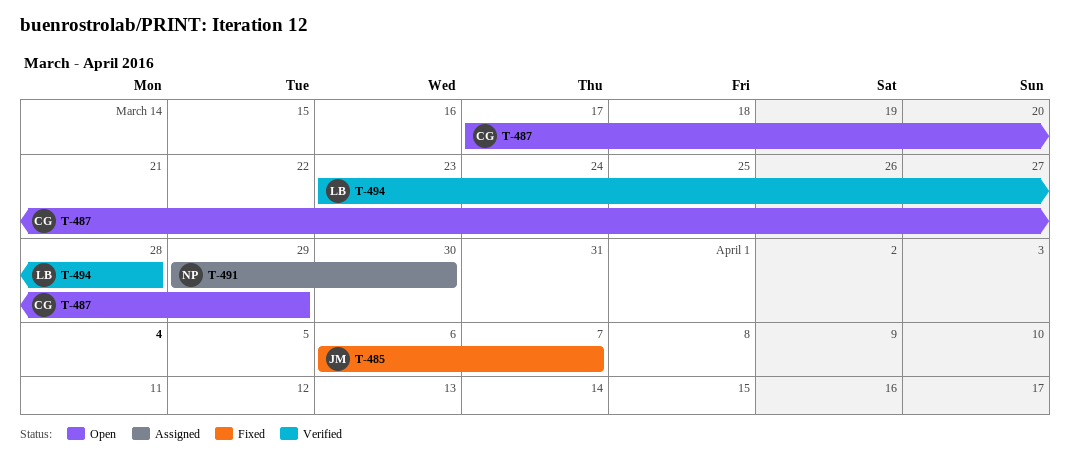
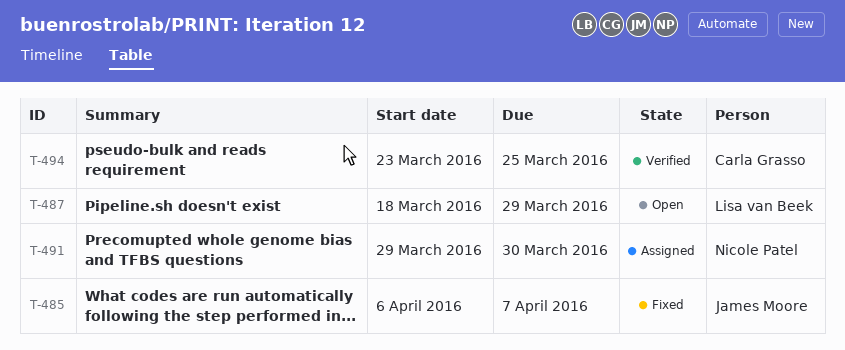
T-487, owner: Carla Grasso -> Lisa van Beek
T-487, start: Mar 17 -> Mar 18
T-494, owner: Lisa van Beek -> Carla Grasso
T-494, due: Mar 28 -> Mar 25

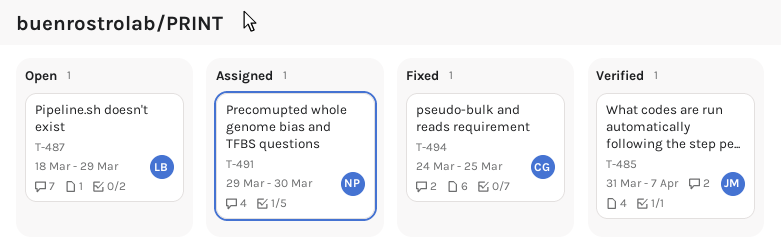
T-485, status: Fixed -> Verified
T-485, start: Apr 6 -> Mar 31
T-494, status: Verified -> Fixed
T-494, start: Mar 23 -> Mar 24

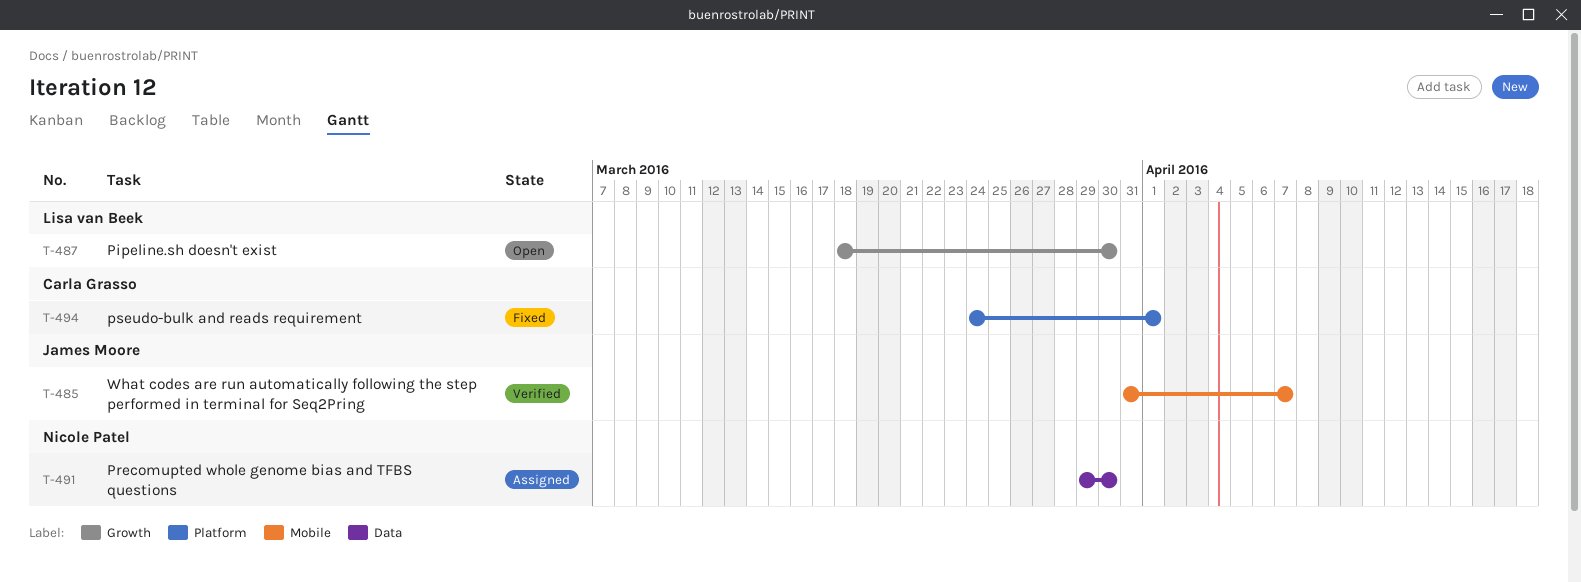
T-487, due: Mar 29 -> Mar 30
T-494, due: Mar 25 -> Apr 1

